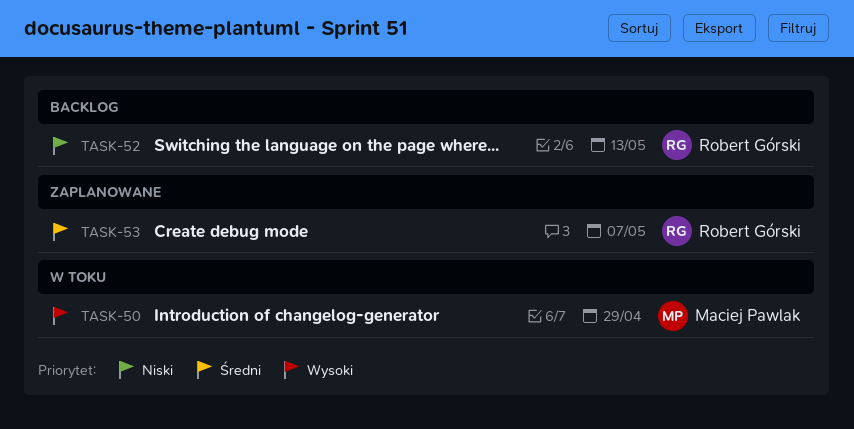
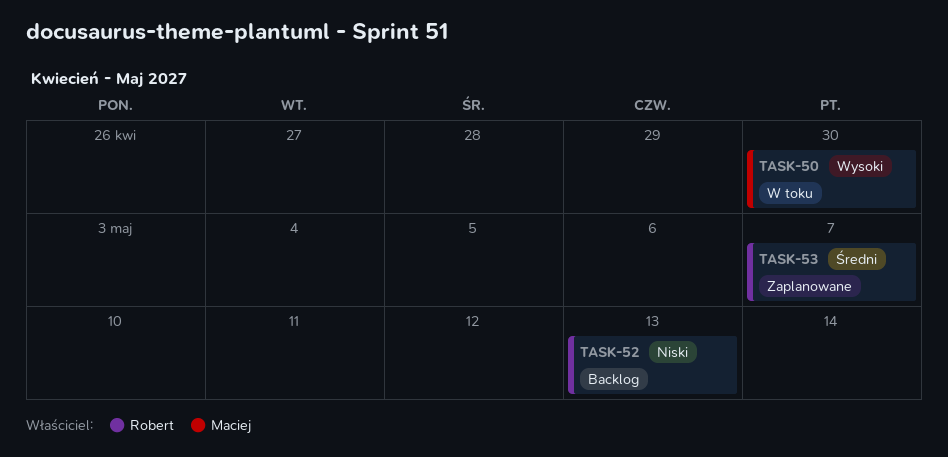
TASK-50, due: Apr 29 -> Apr 30

